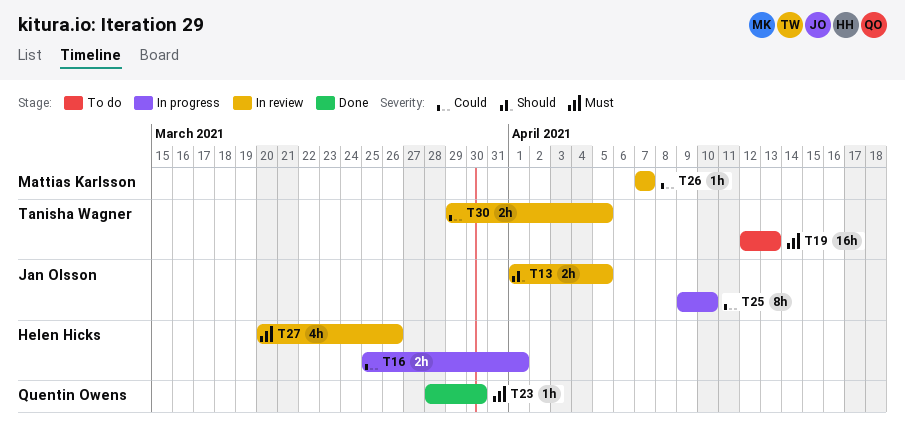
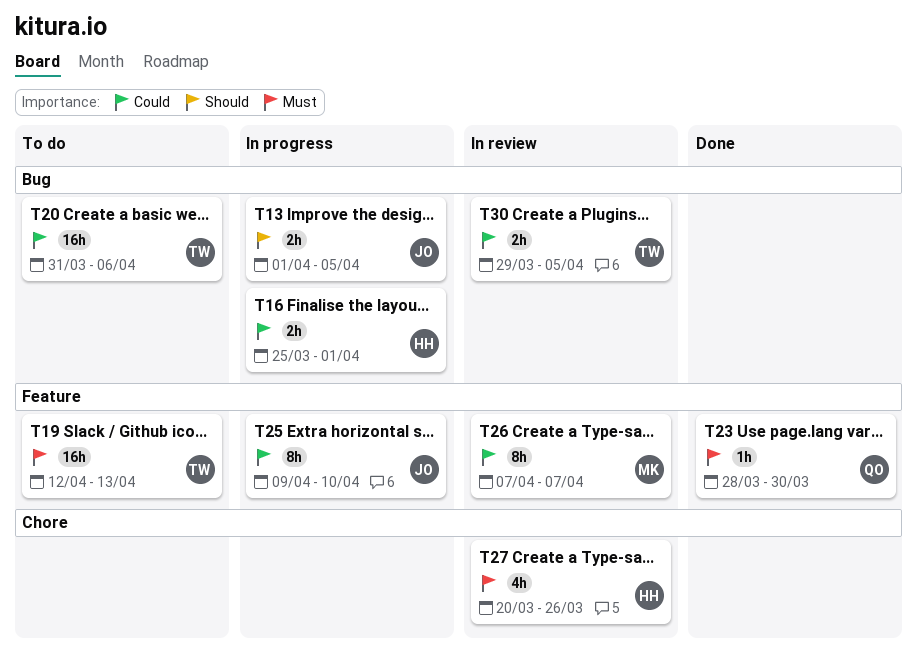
T13, status: In review -> In progress
T20: none -> present
T26, estimate: 1h -> 8h

